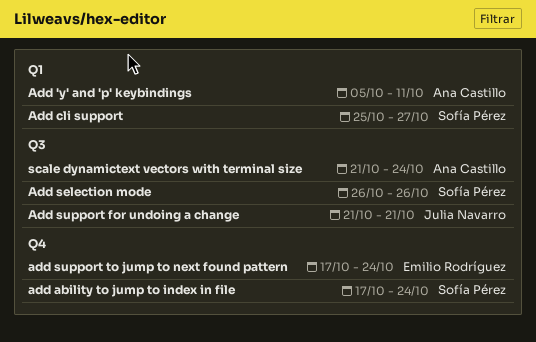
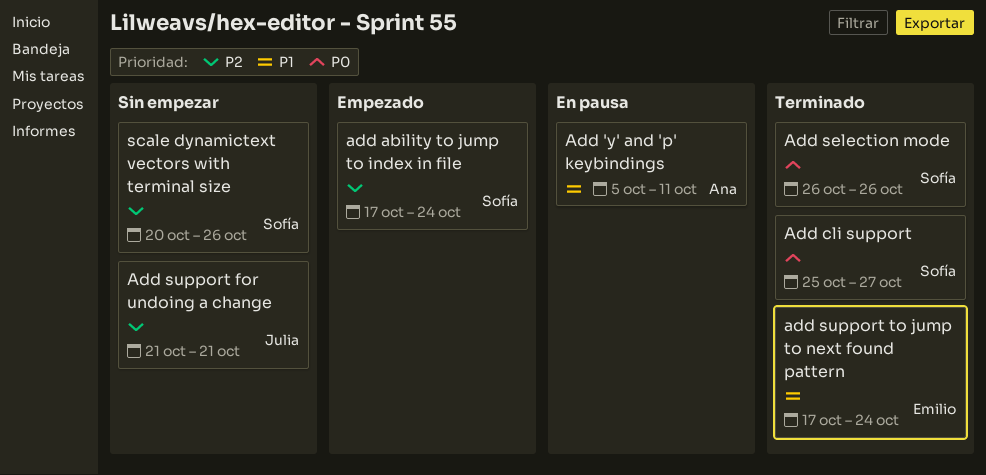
scale dynamictext vectors with terminal size, owner: Ana Castillo -> Sofía Pérez
scale dynamictext vectors with terminal size, start: Oct 21 -> Oct 20
scale dynamictext vectors with terminal size, due: Oct 24 -> Oct 26

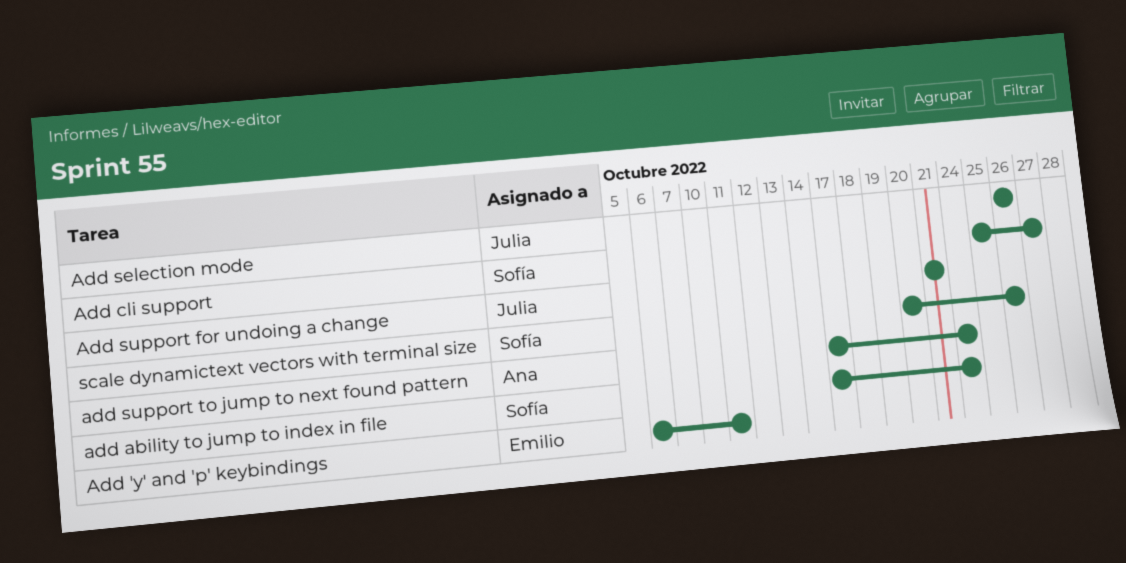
Add 'y' and 'p' keybindings, owner: Ana -> Emilio
Add 'y' and 'p' keybindings, start: Oct 5 -> Oct 6
Add selection mode, owner: Sofía -> Julia
add support to jump to next found pattern, owner: Emilio -> Ana

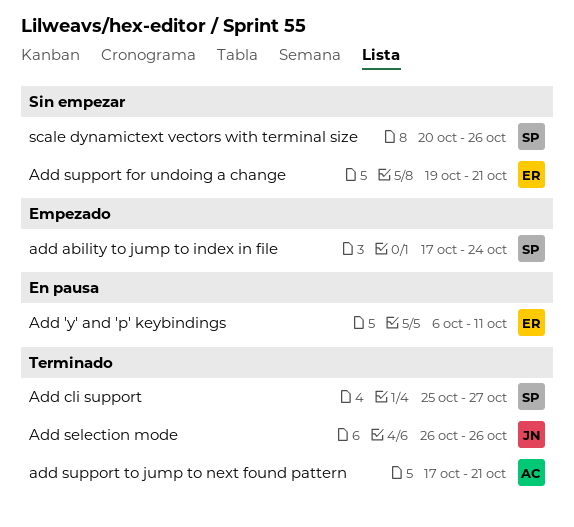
Add support for undoing a change, owner: Julia -> Emilio
Add support for undoing a change, start: Oct 21 -> Oct 19
add support to jump to next found pattern, due: Oct 24 -> Oct 21

